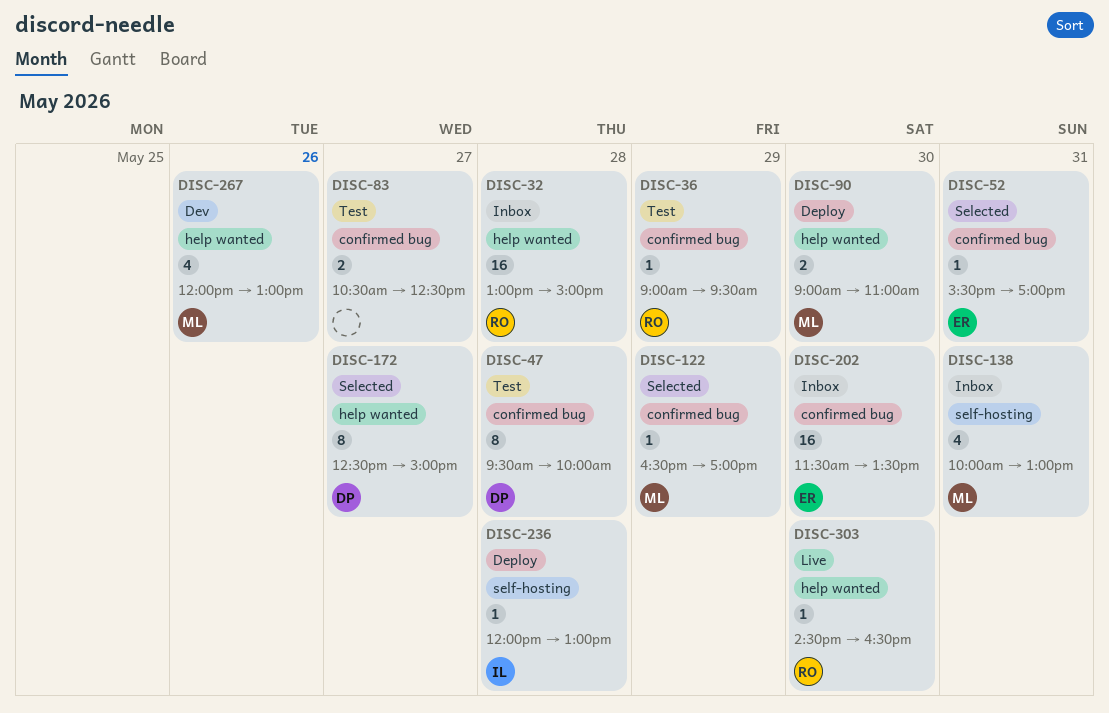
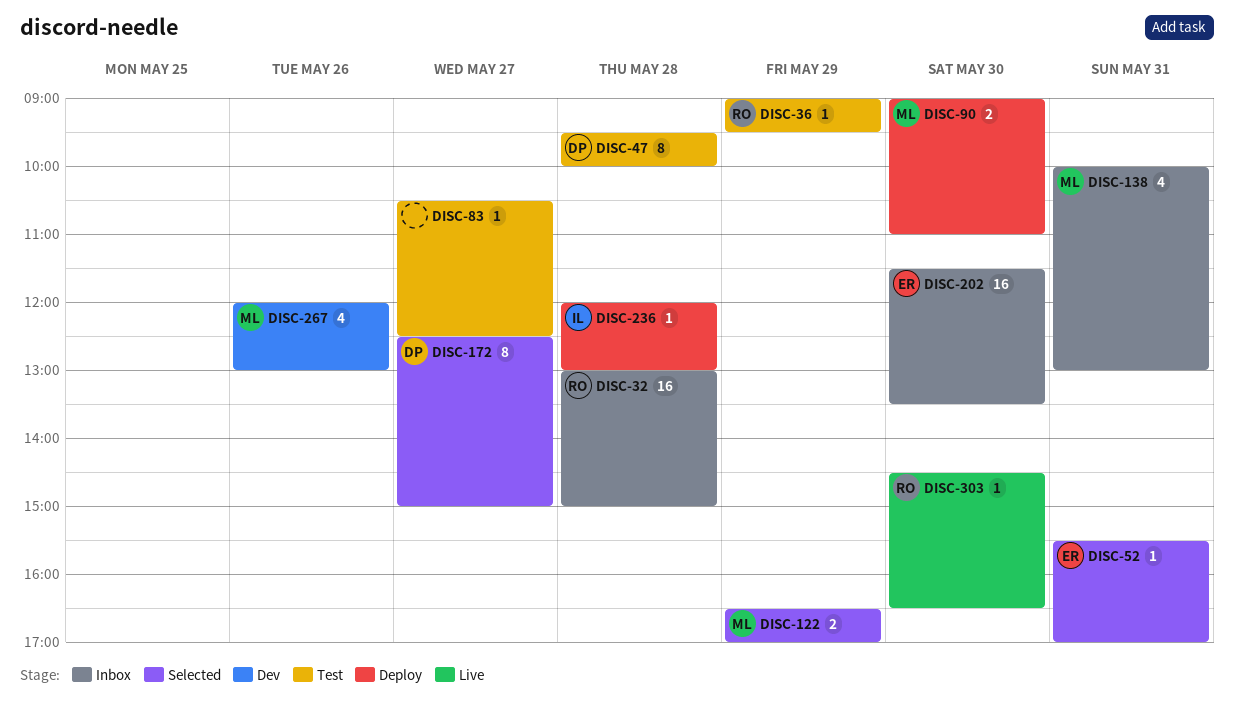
DISC-83, estimate: 2 -> 1
DISC-122, estimate: 1 -> 2

